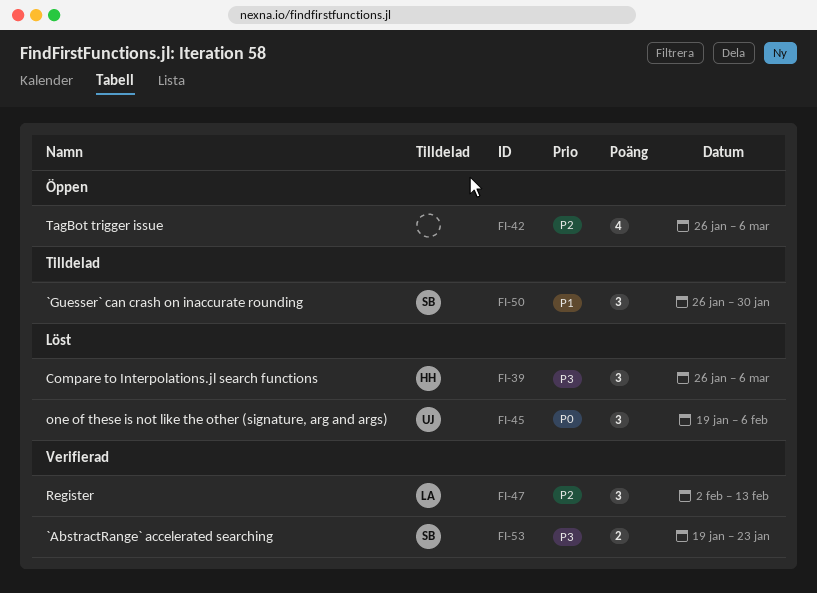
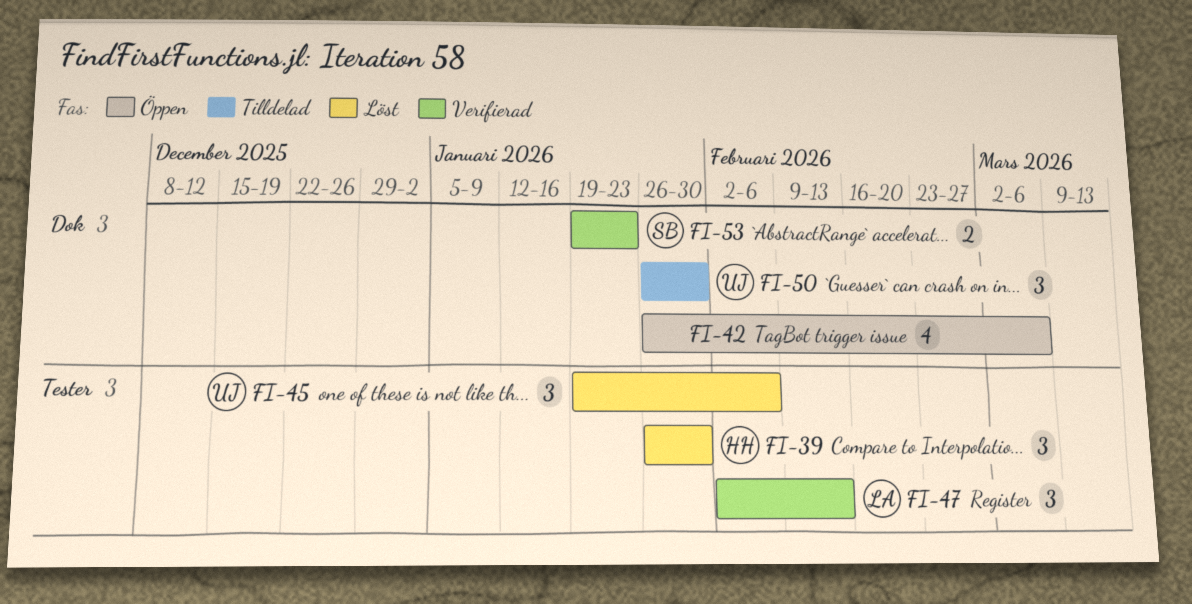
FI-39, due: Mar 6 -> Jan 30
FI-50, owner: SB -> UJ

